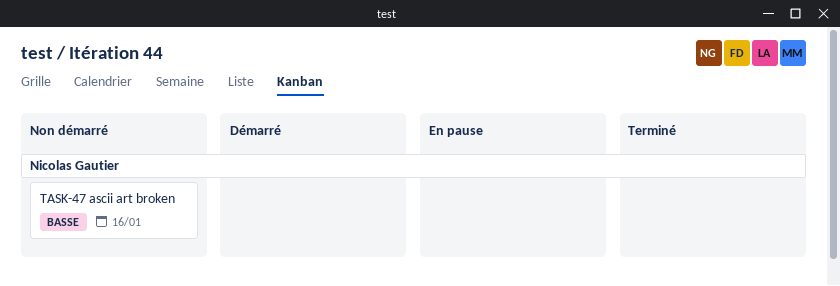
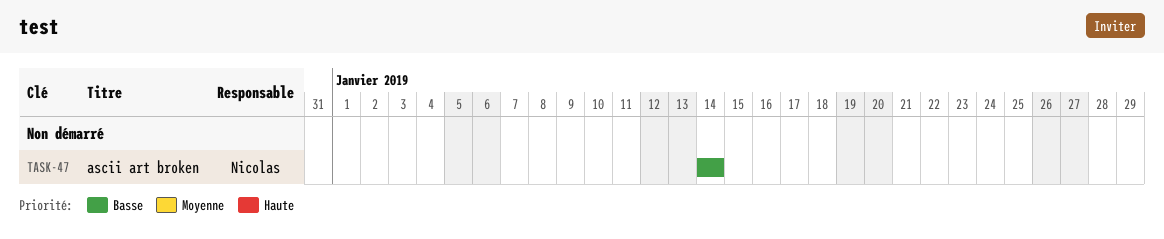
TASK-47, due: Jan 16 -> Jan 14

